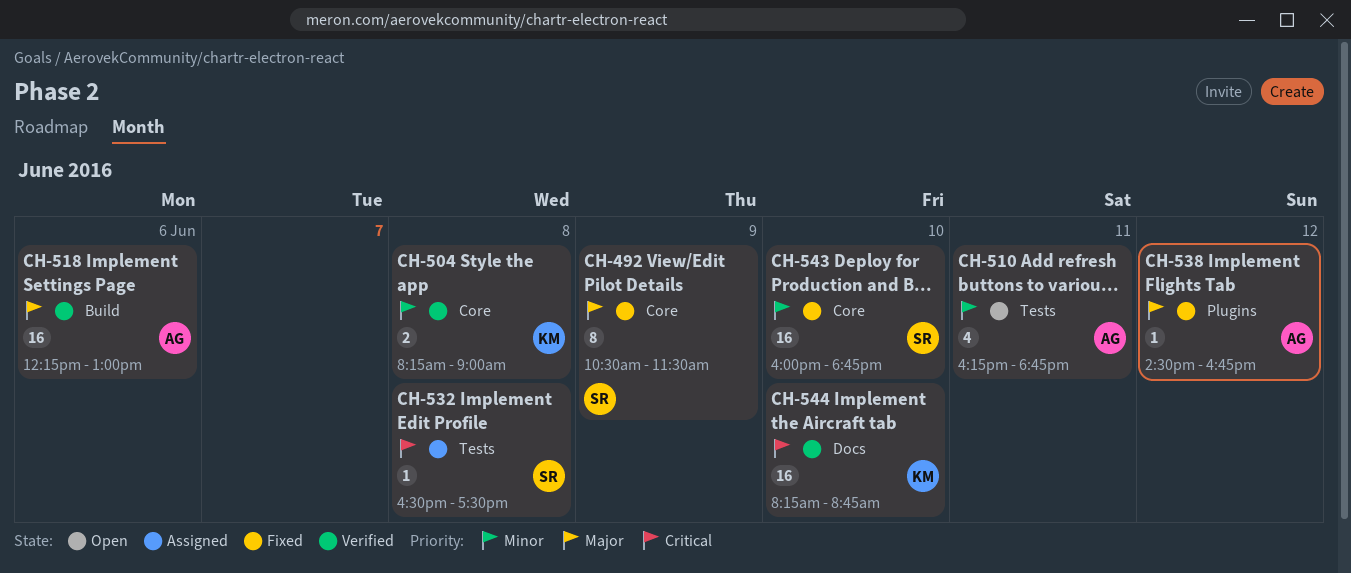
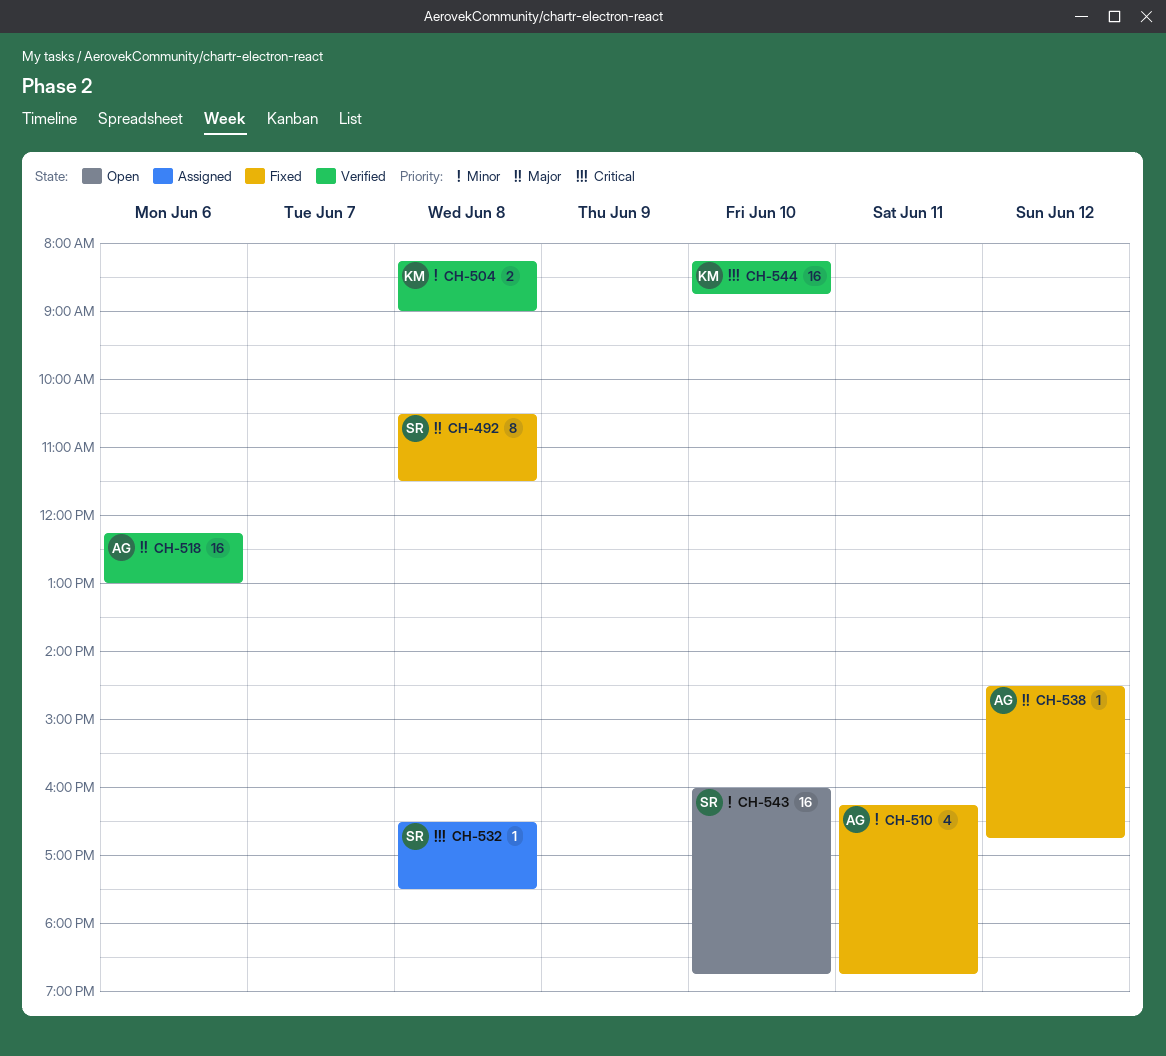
CH-492, day: Jun 9 -> Jun 8
CH-510, status: Open -> Fixed
CH-543, status: Fixed -> Open

